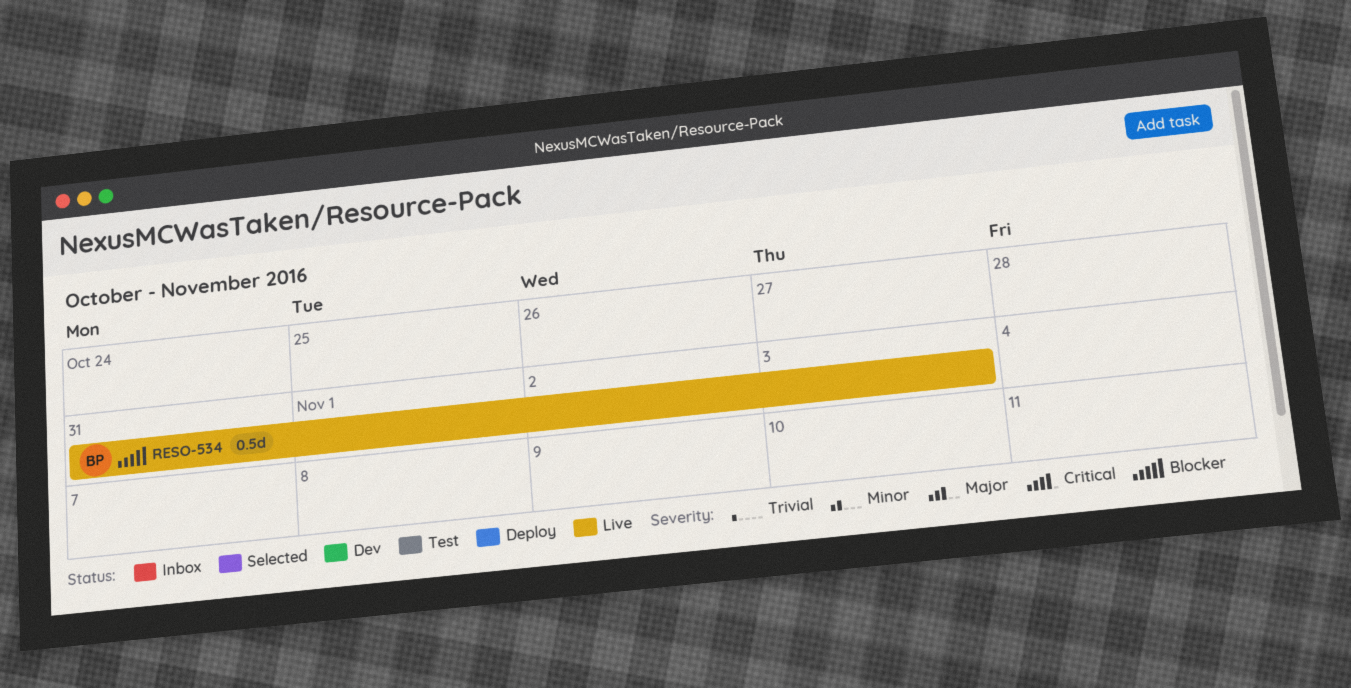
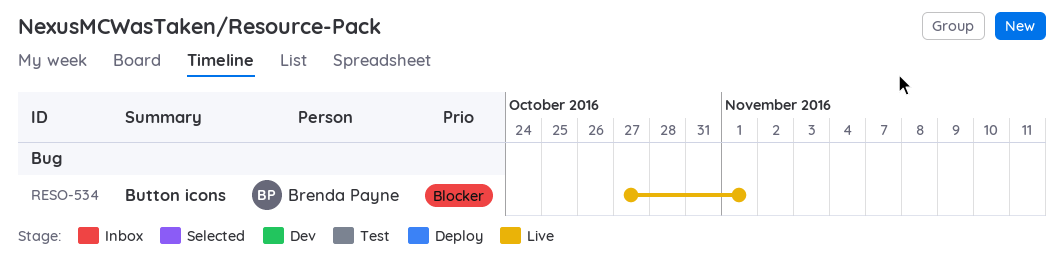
RESO-534, start: Oct 31 -> Oct 27
RESO-534, due: Nov 3 -> Nov 1

